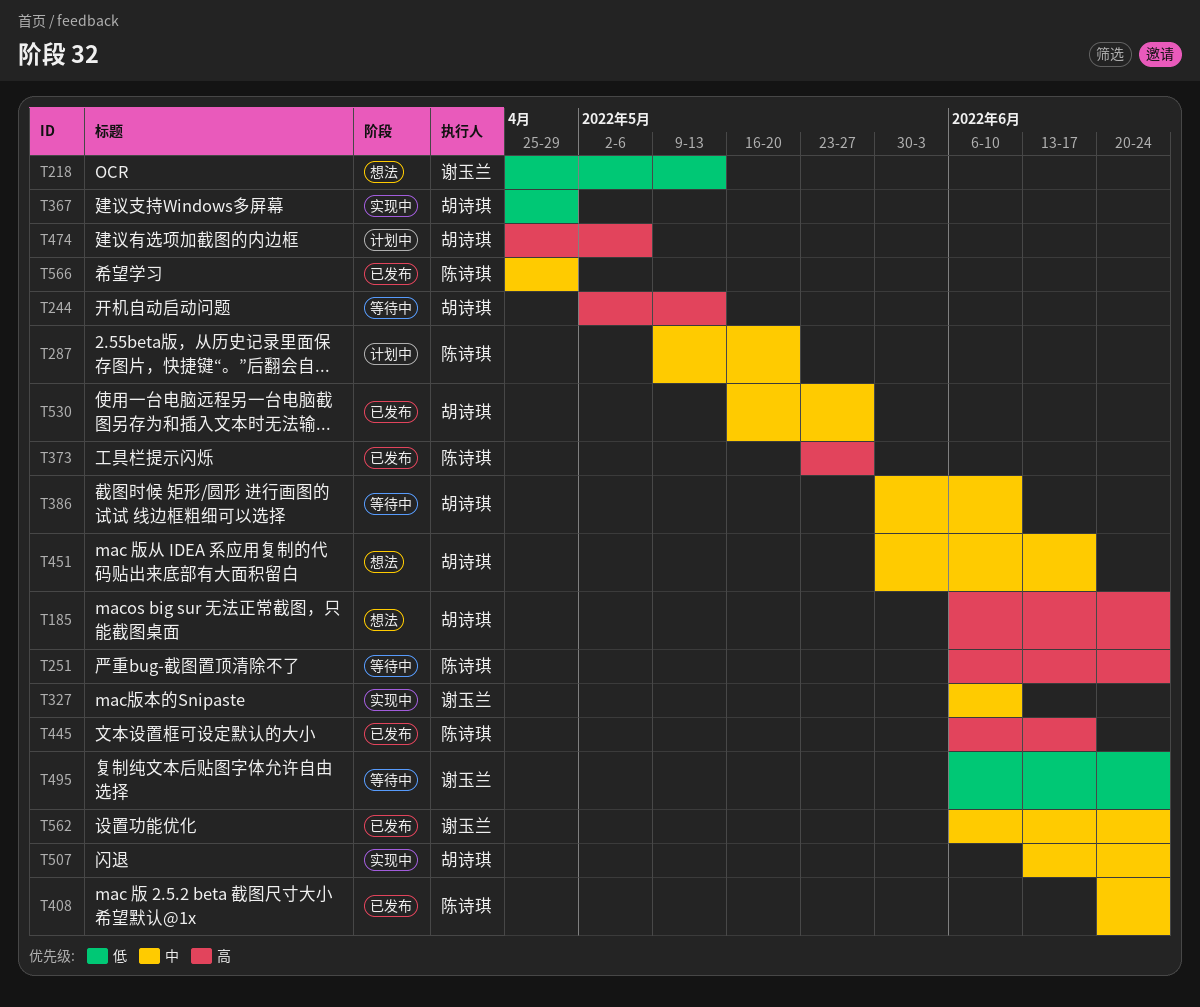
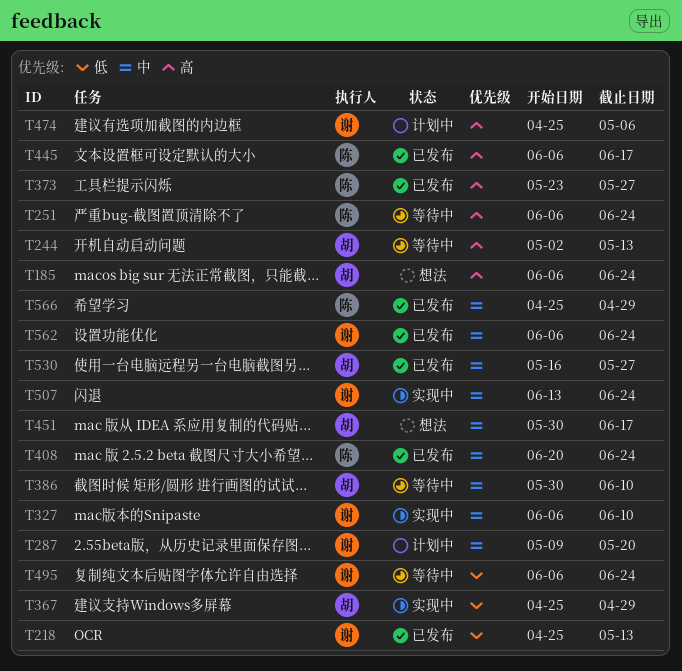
T218, status: 想法 -> 已发布
T287, owner: 陈诗琪 -> 谢玉兰
T474, owner: 胡诗琪 -> 谢玉兰
T507, owner: 胡诗琪 -> 谢玉兰

